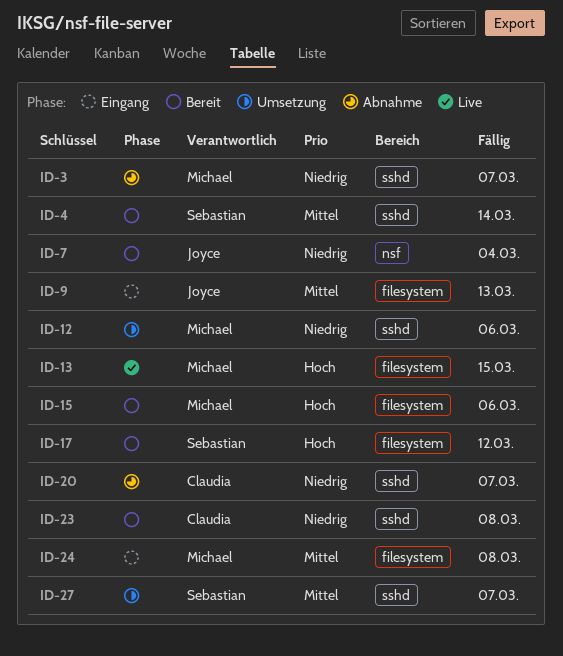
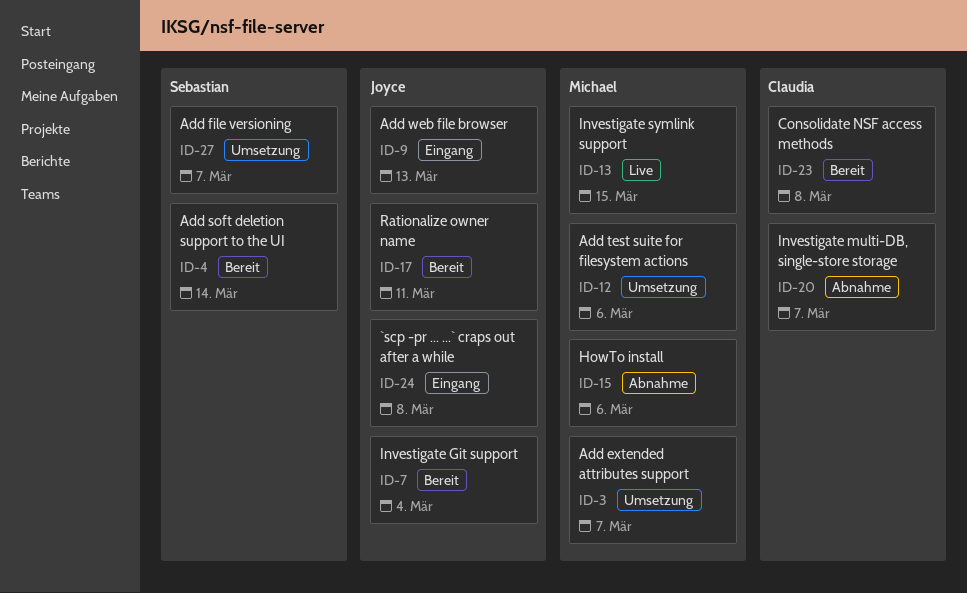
ID-3, status: Abnahme -> Umsetzung
ID-15, status: Bereit -> Abnahme
ID-17, owner: Sebastian -> Joyce
ID-17, due: Mar 12 -> Mar 11
ID-24, owner: Michael -> Joyce

